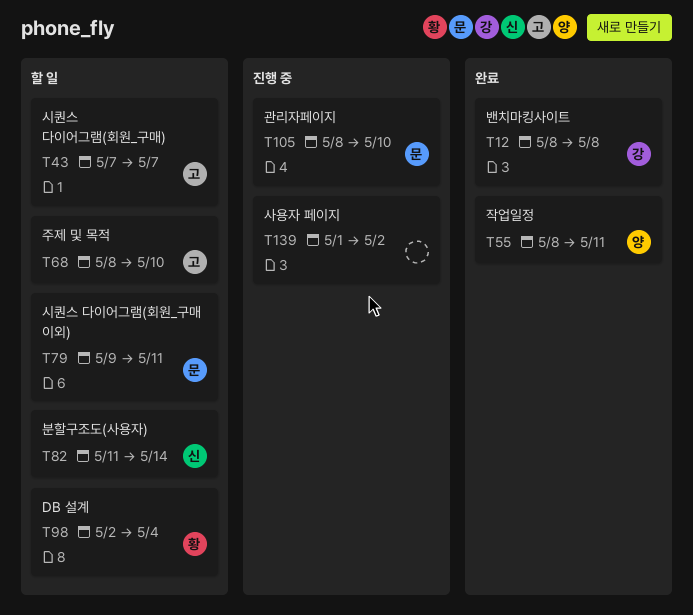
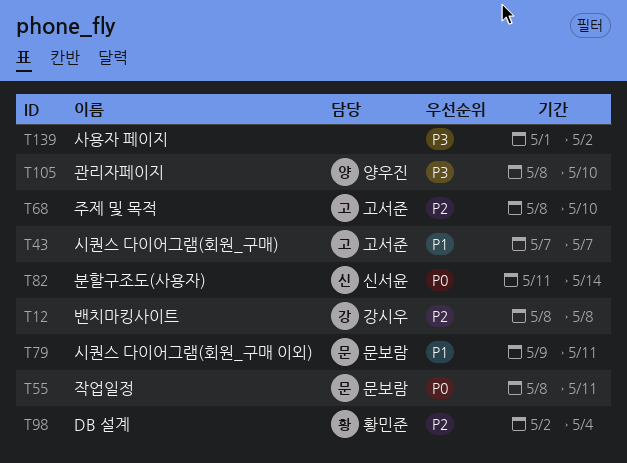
T55, owner: 양우진 -> 문보람
T105, owner: 문보람 -> 양우진

